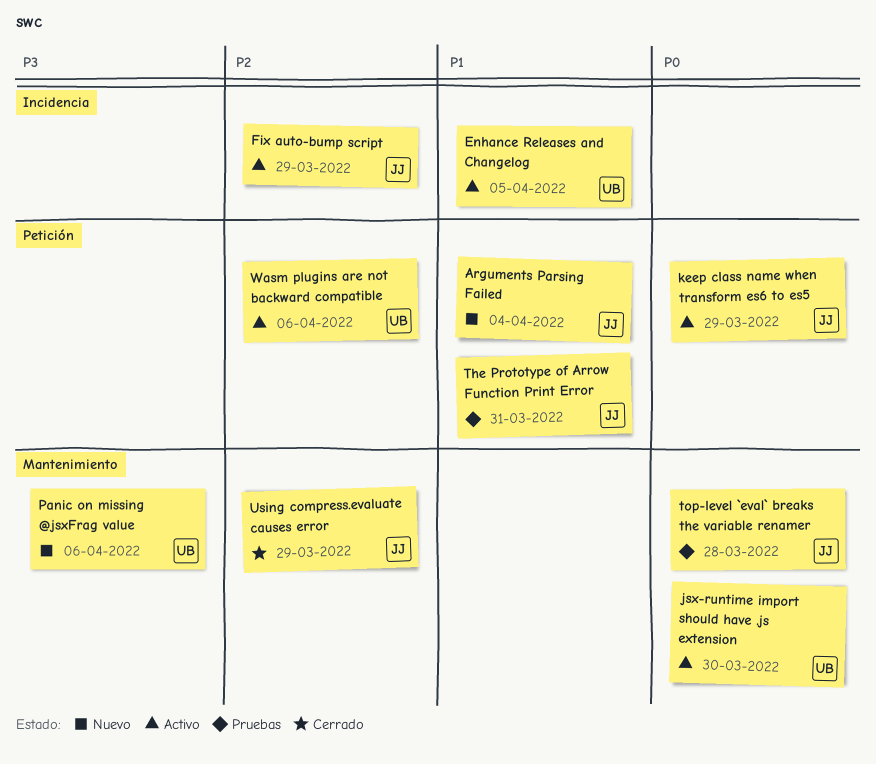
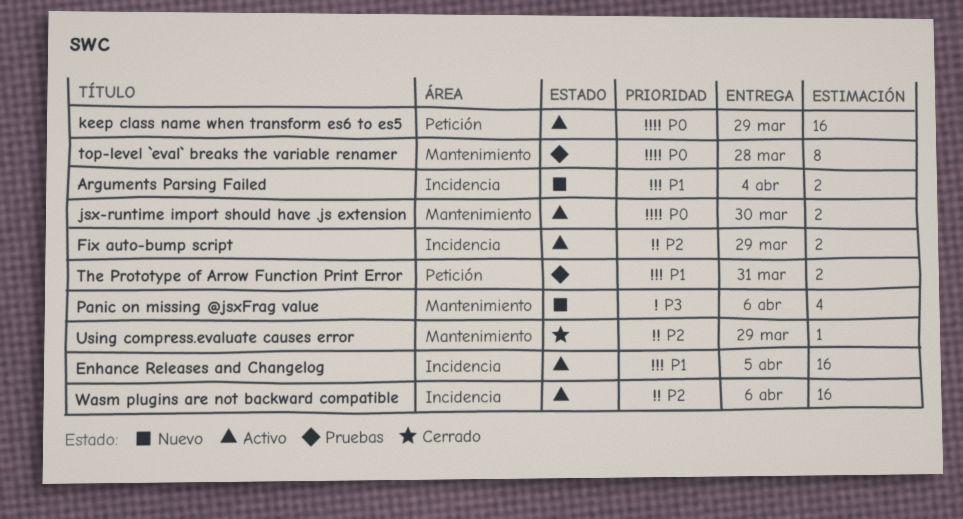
Arguments Parsing Failed, label: Petición -> Incidencia
Wasm plugins are not backward compatible, label: Petición -> Incidencia

